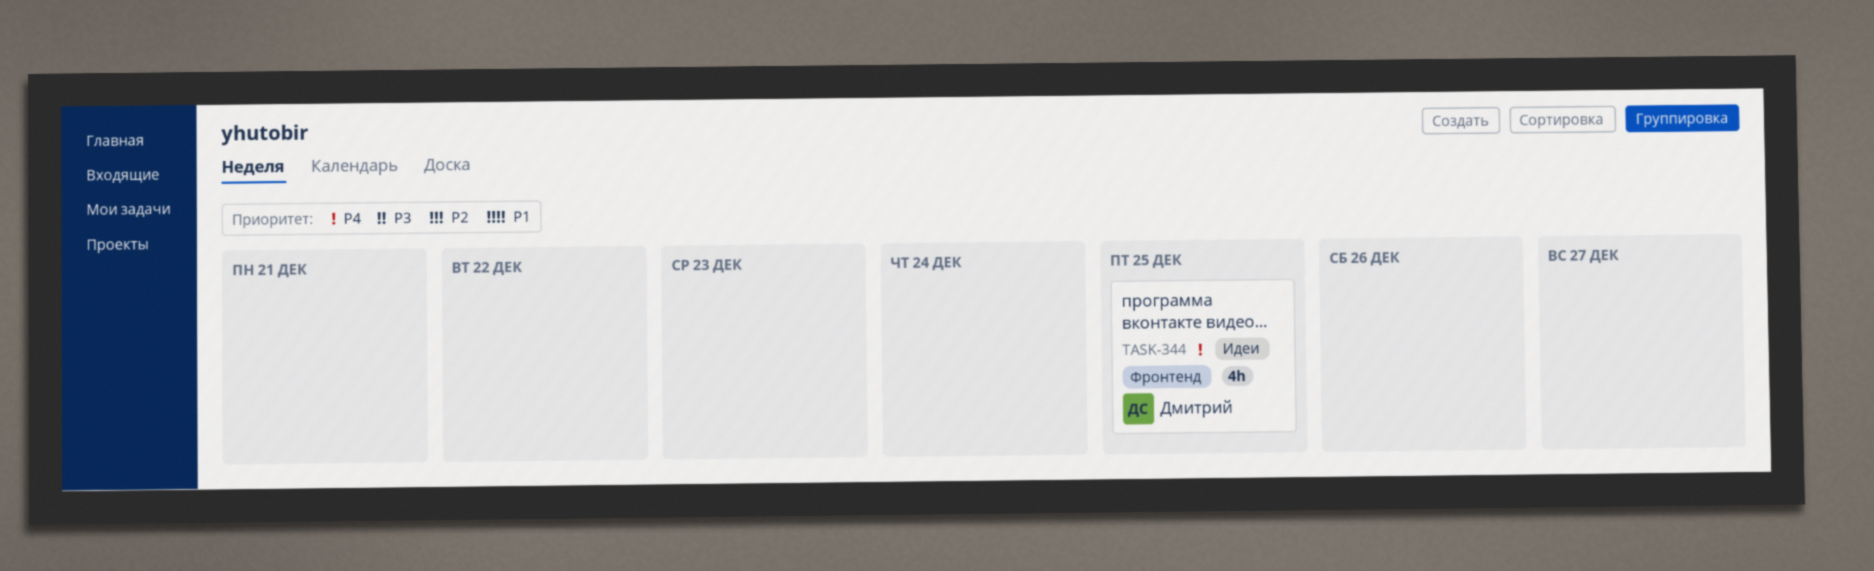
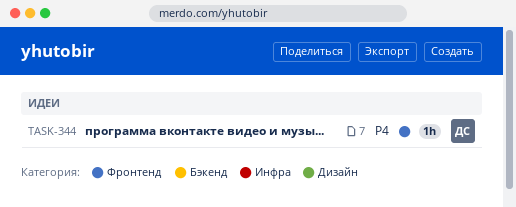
TASK-344, estimate: 4h -> 1h

